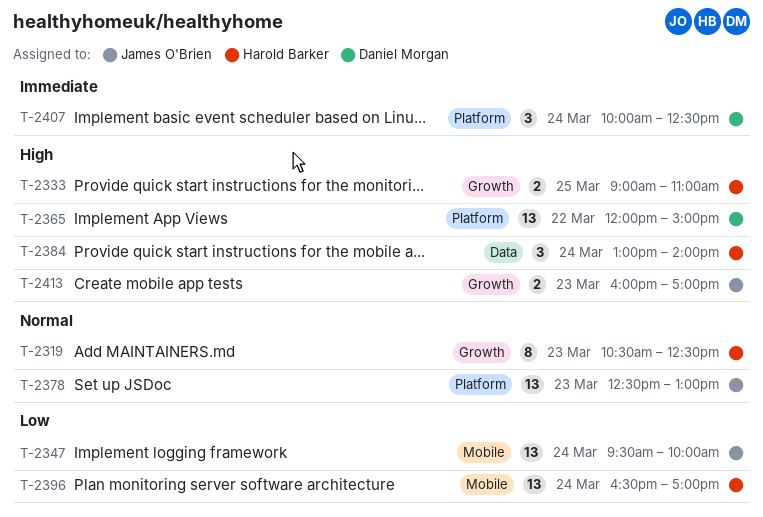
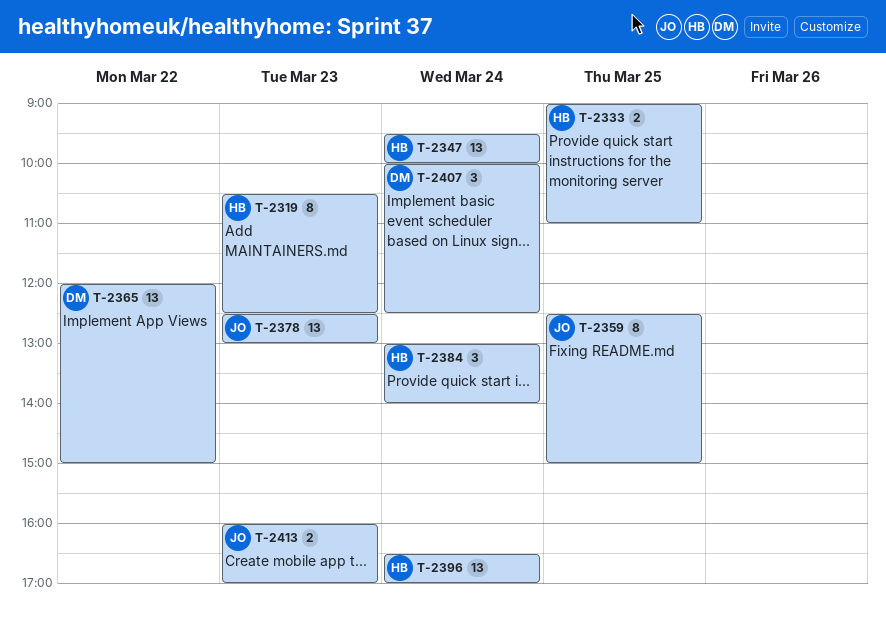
T-2347, owner: James O'Brien -> Harold Barker
T-2359: none -> present

